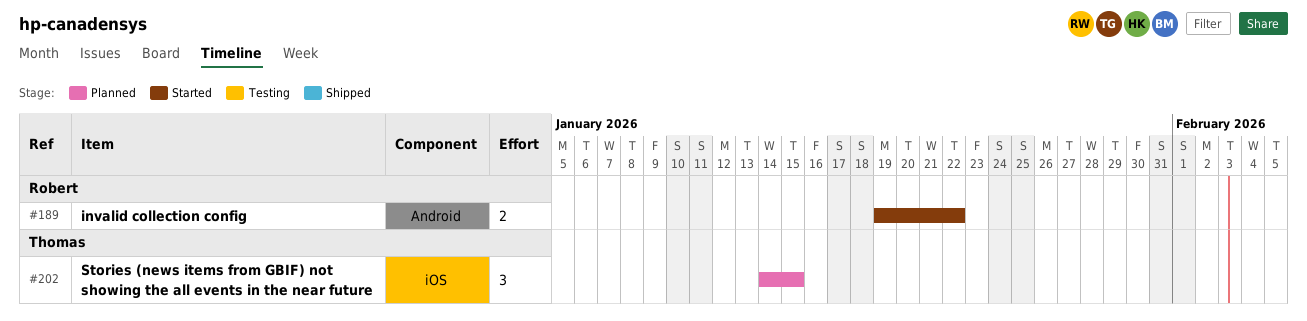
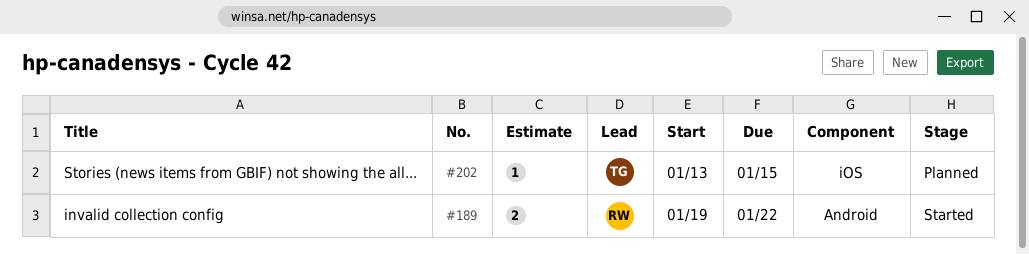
#202, estimate: 3 -> 1
#202, start: Jan 14 -> Jan 13

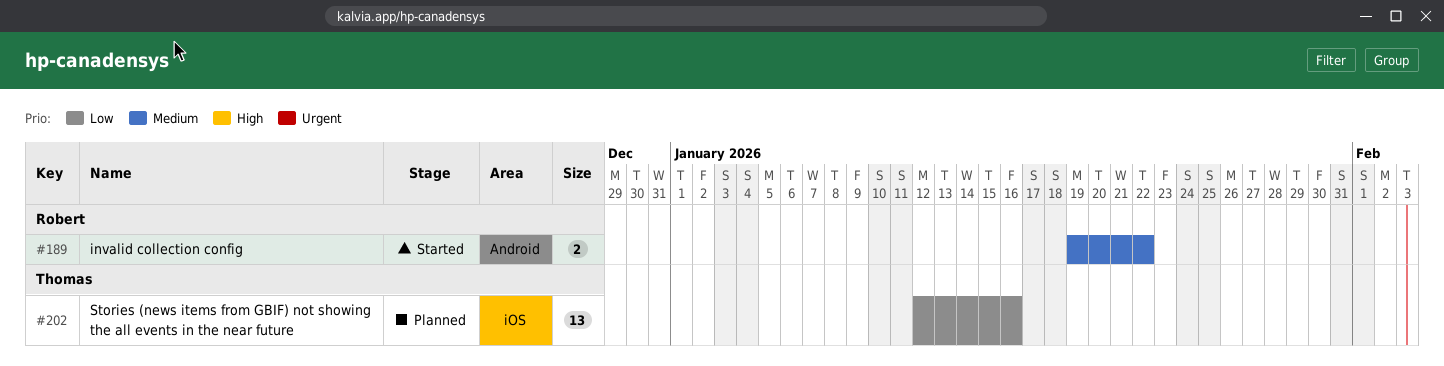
#202, estimate: 1 -> 13
#202, start: Jan 13 -> Jan 12
#202, due: Jan 15 -> Jan 16

